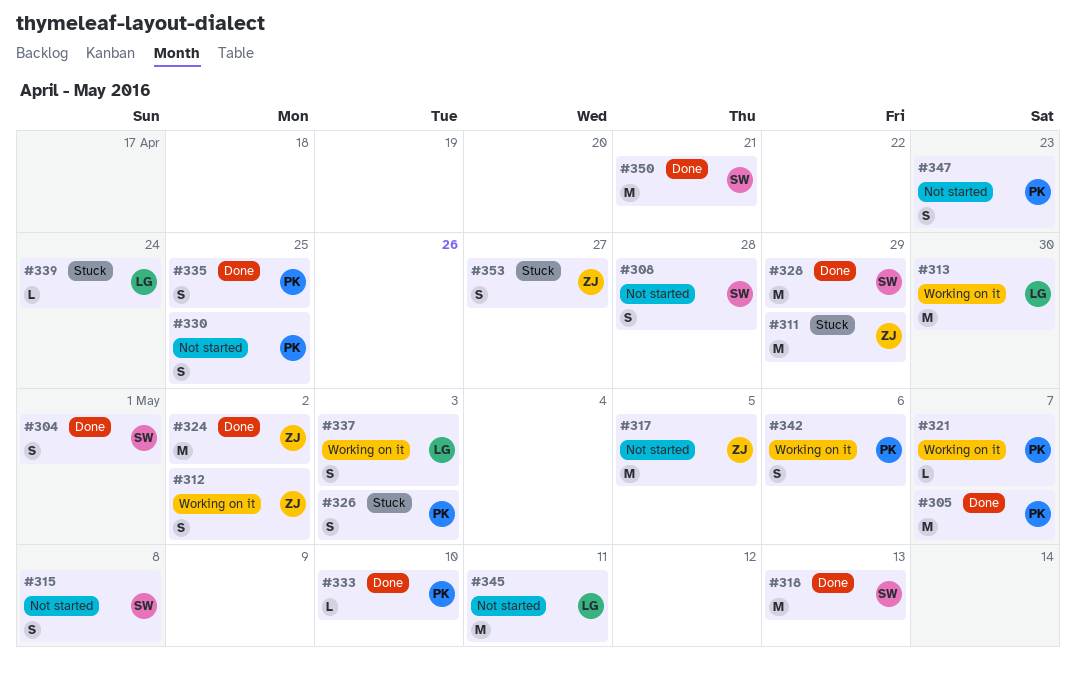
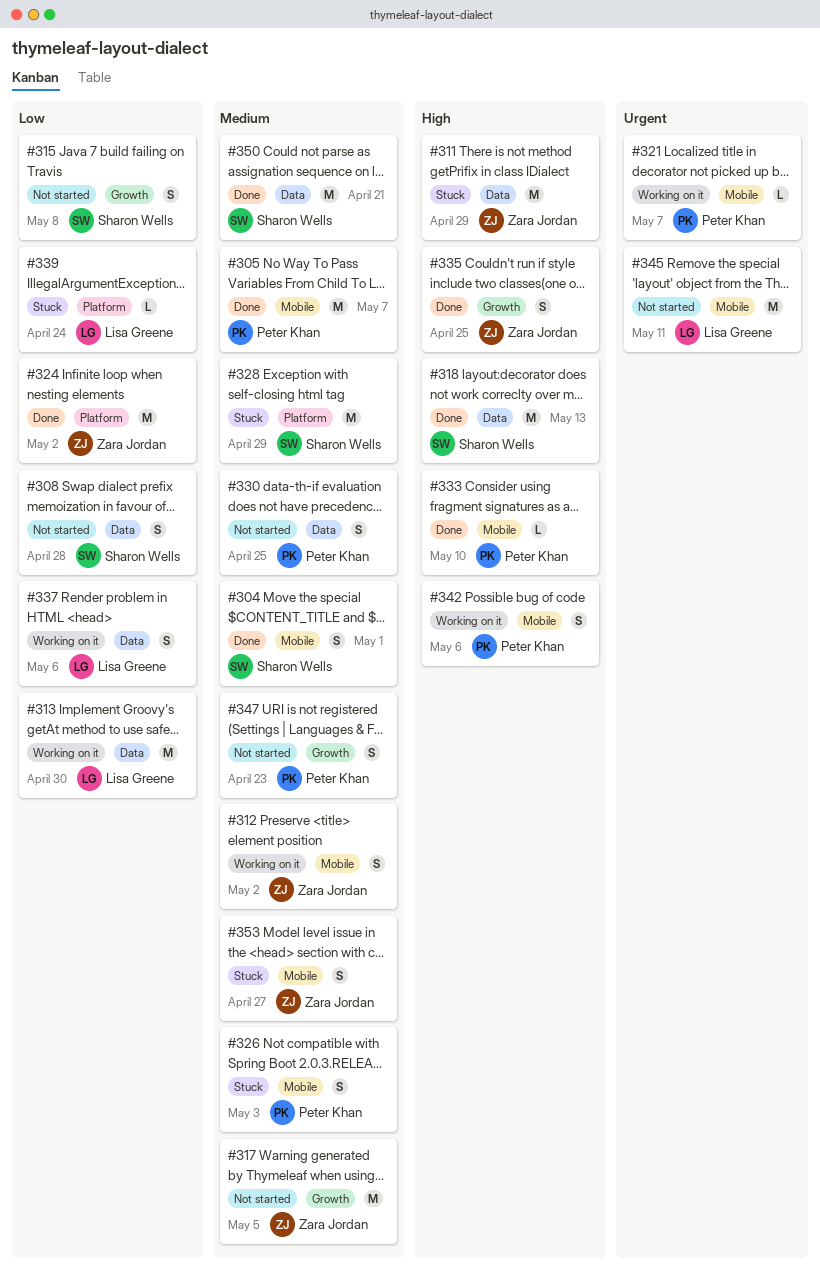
#328, status: Done -> Stuck
#335, owner: Peter Khan -> Zara Jordan
#337, due: May 3 -> May 6

